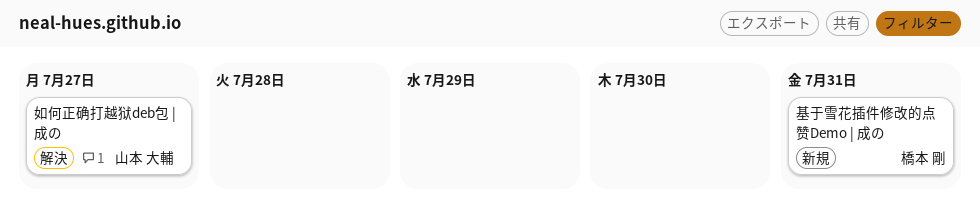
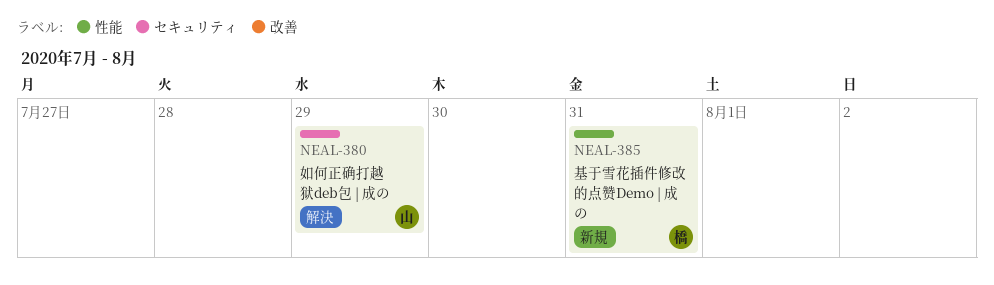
如何正确打越狱deb包 | 成の, due: Jul 27 -> Jul 29

